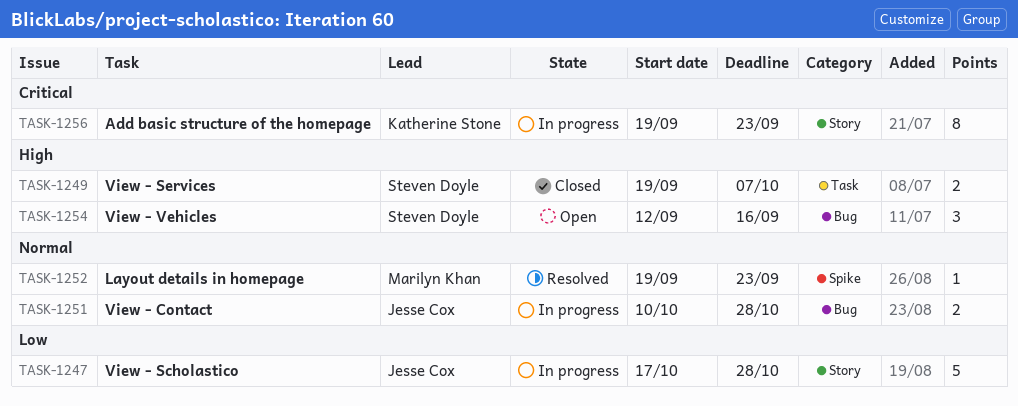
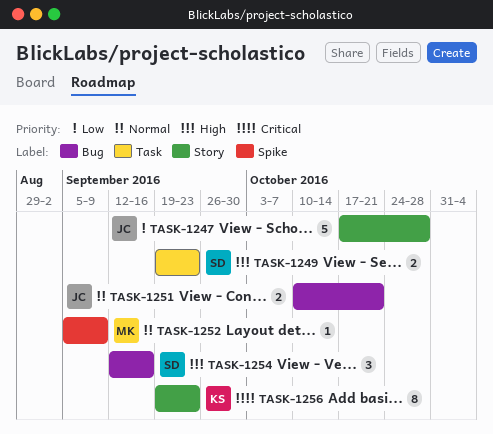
TASK-1249, due: Oct 7 -> Sep 23
TASK-1251, due: Oct 28 -> Oct 21
TASK-1252, start: Sep 19 -> Sep 5
TASK-1252, due: Sep 23 -> Sep 9

